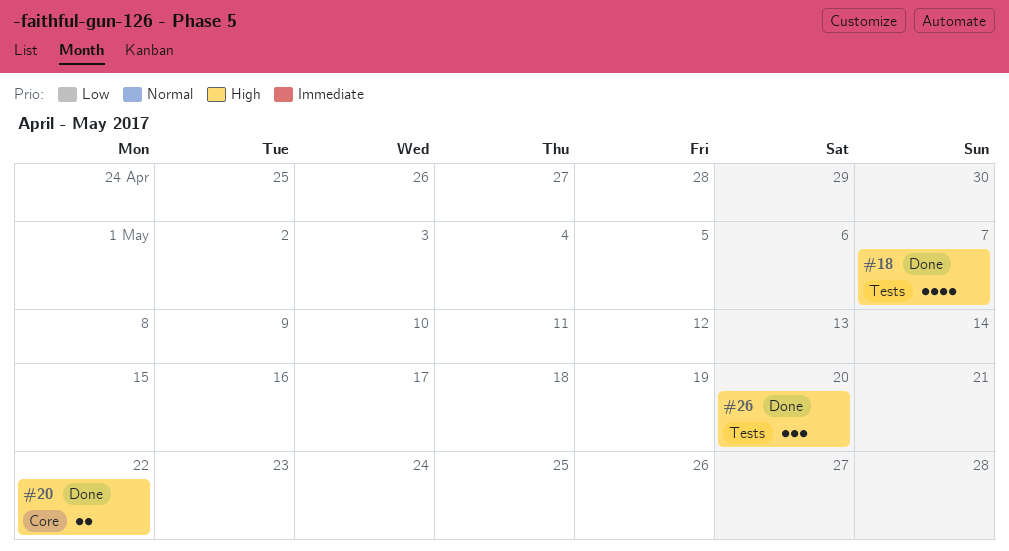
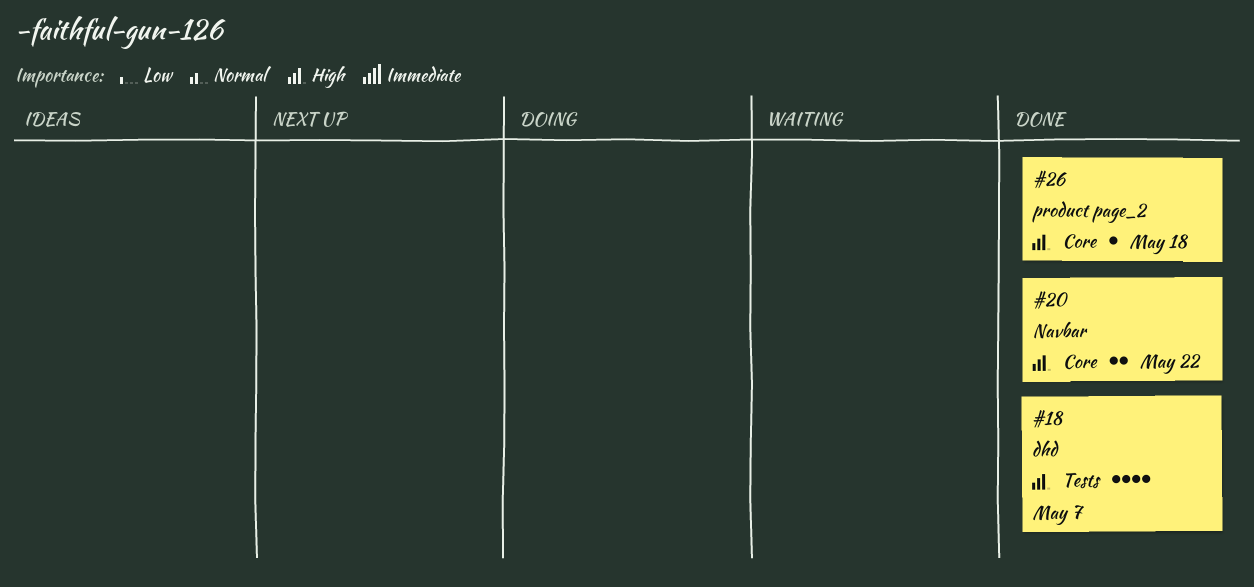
#26, label: Tests -> Core
#26, estimate: 3 -> 1
#26, due: May 20 -> May 18

